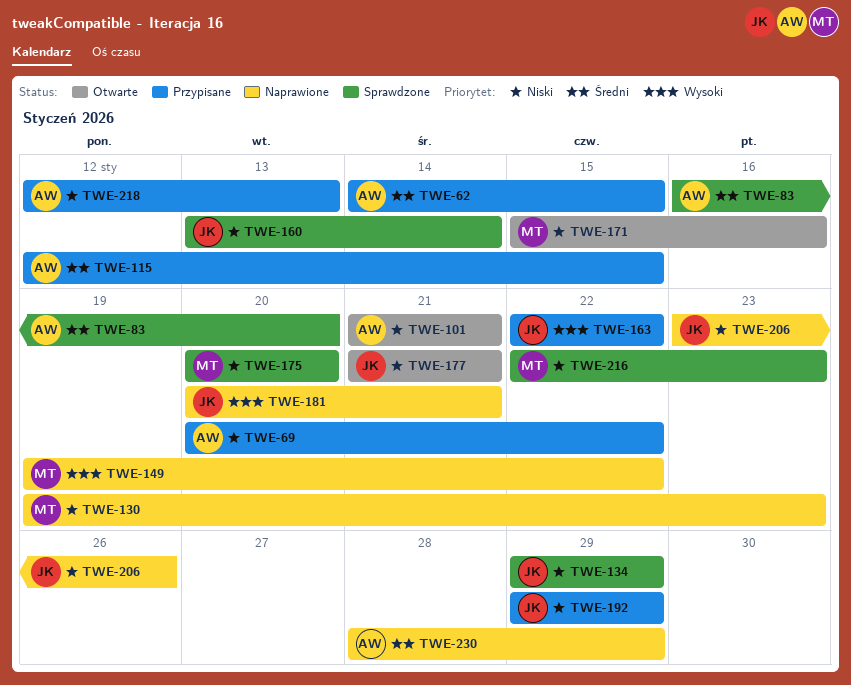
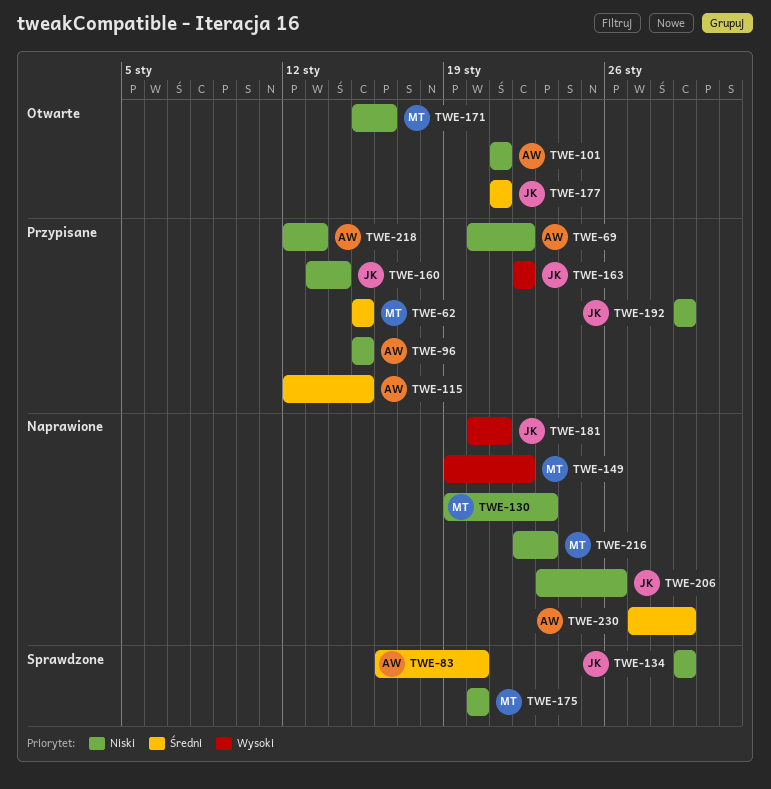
TWE-62, owner: AW -> MT
TWE-62, start: Jan 14 -> Jan 15
TWE-96: none -> present
TWE-160, status: Sprawdzone -> Przypisane
TWE-177, priority: Niski -> Średni
TWE-216, status: Sprawdzone -> Naprawione
TWE-230, start: Jan 28 -> Jan 27

